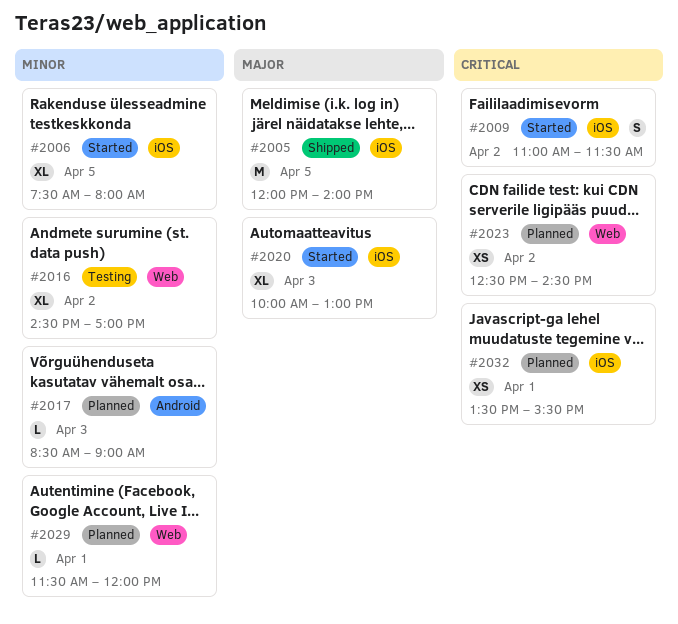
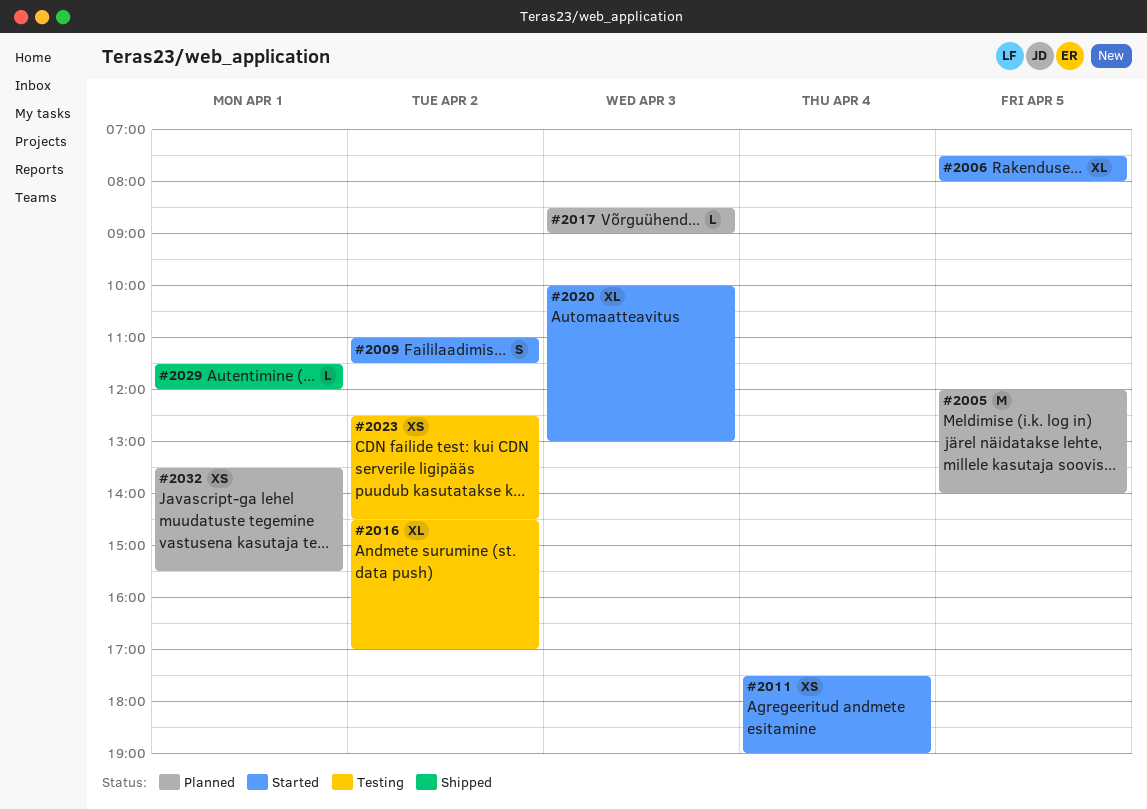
#2005, status: Shipped -> Planned
#2011: none -> present
#2023, status: Planned -> Testing
#2029, status: Planned -> Shipped

